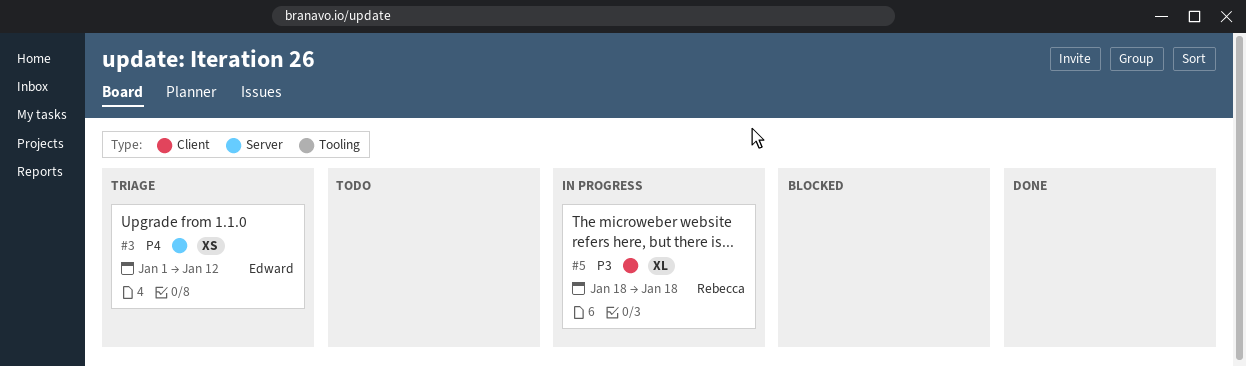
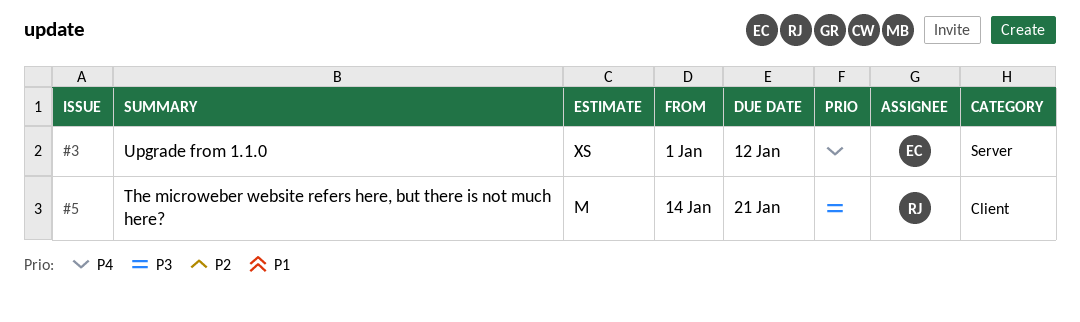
#5, estimate: XL -> M
#5, start: Jan 18 -> Jan 14
#5, due: Jan 18 -> Jan 21

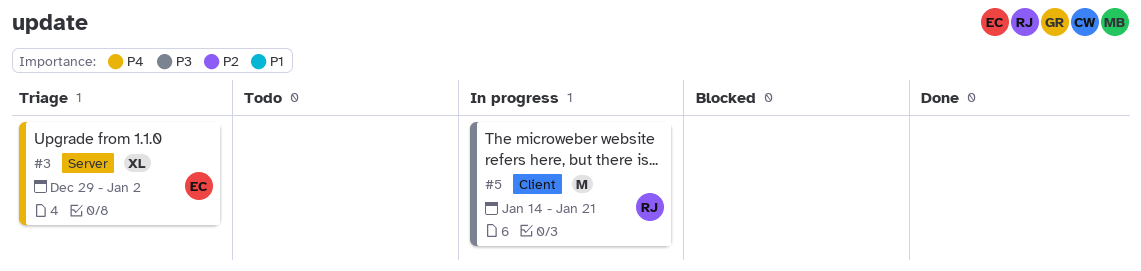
#3, estimate: XS -> XL
#3, start: Jan 1 -> Dec 29
#3, due: Jan 12 -> Jan 2

